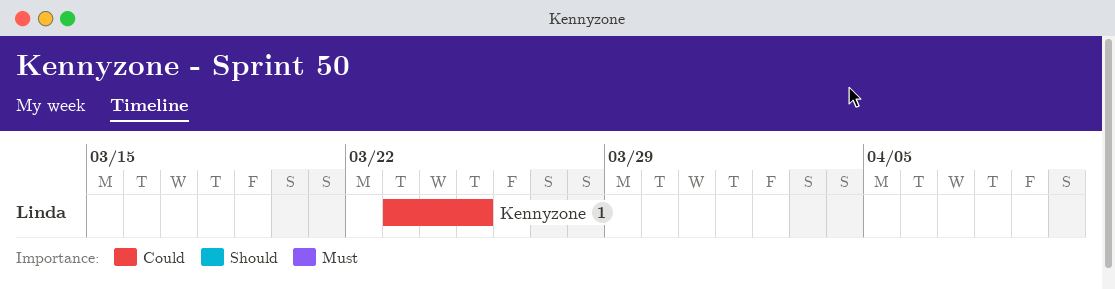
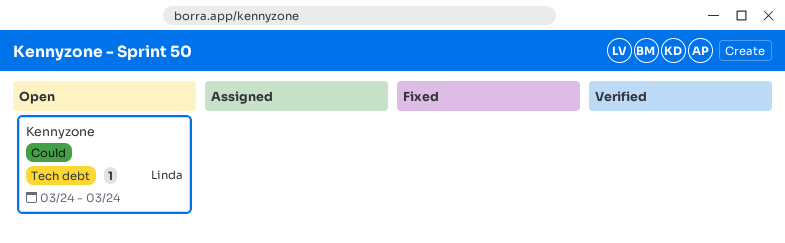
Kennyzone, start: Mar 23 -> Mar 24
Kennyzone, due: Mar 25 -> Mar 24

